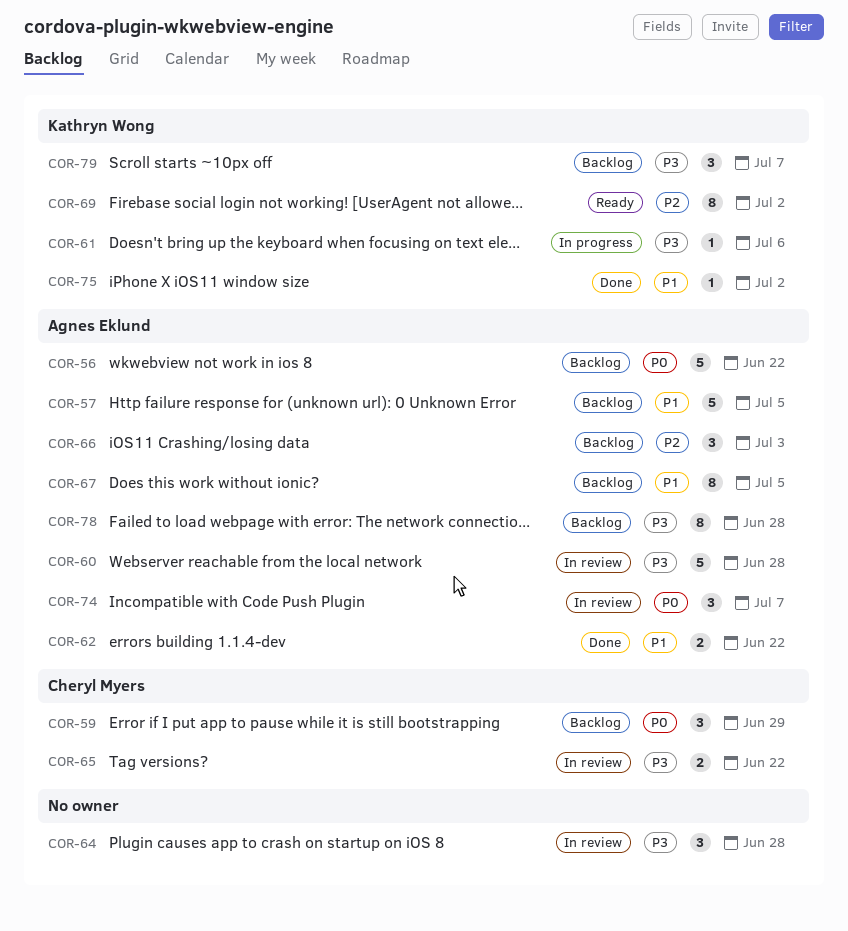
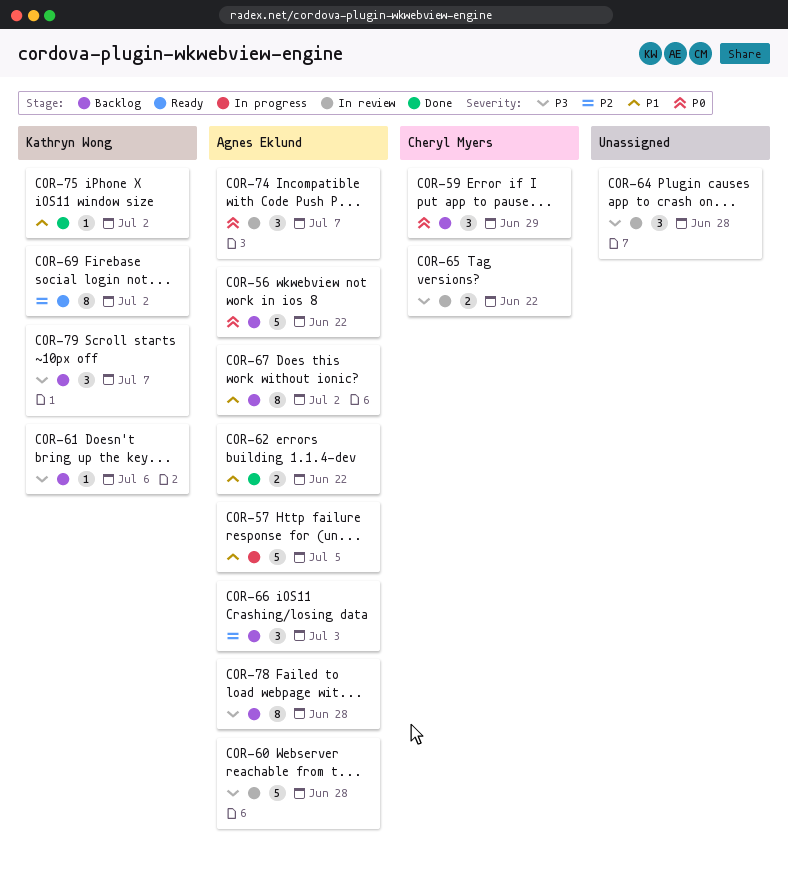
COR-57, status: Backlog -> In progress
COR-61, status: In progress -> Backlog
COR-67, due: Jul 5 -> Jul 2

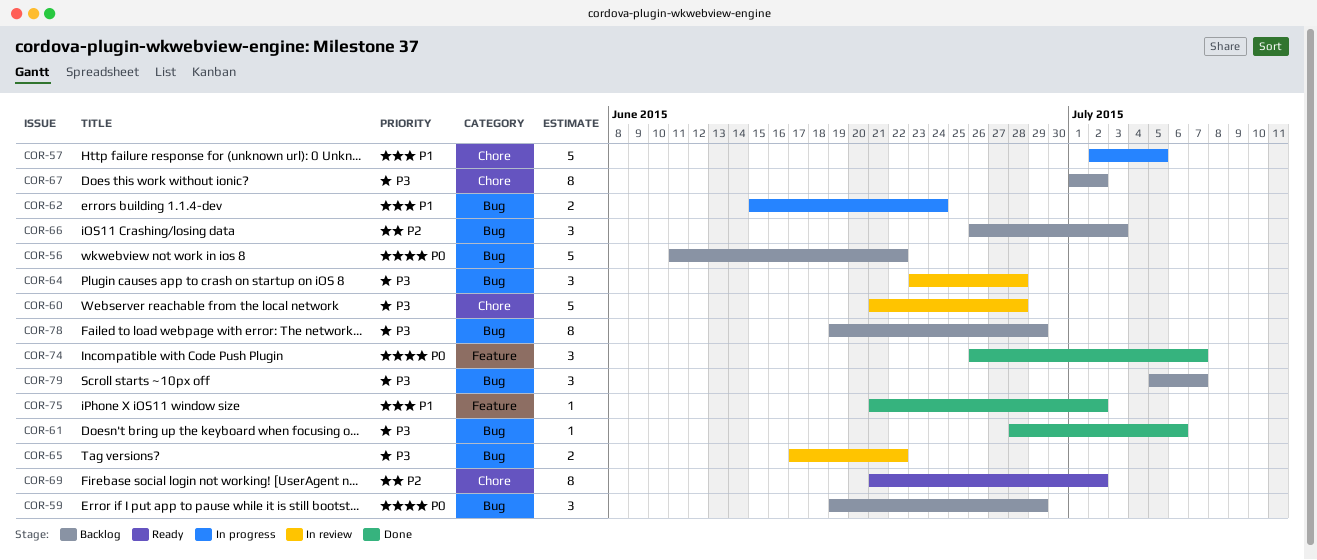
COR-61, status: Backlog -> Done
COR-62, status: Done -> In progress
COR-62, due: Jun 22 -> Jun 24
COR-67, priority: P1 -> P3
COR-74, status: In review -> Done
COR-78, due: Jun 28 -> Jun 29

